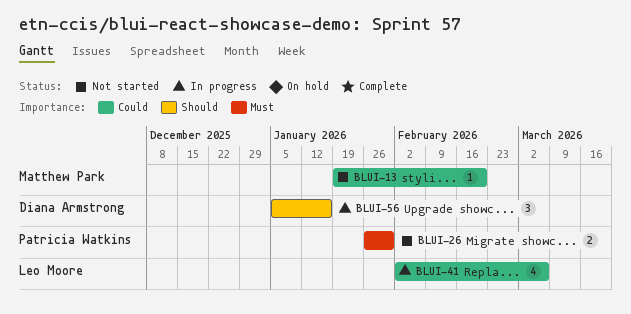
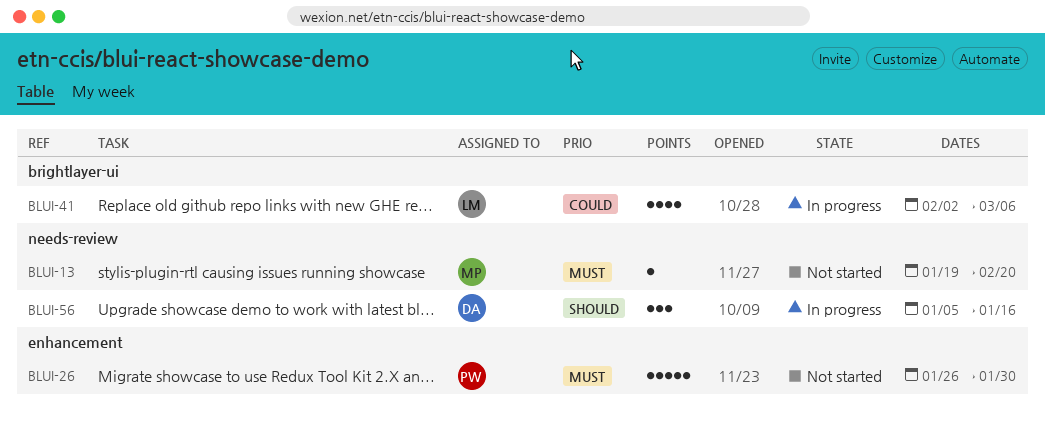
BLUI-13, priority: Could -> Must
BLUI-26, estimate: 2 -> 5

